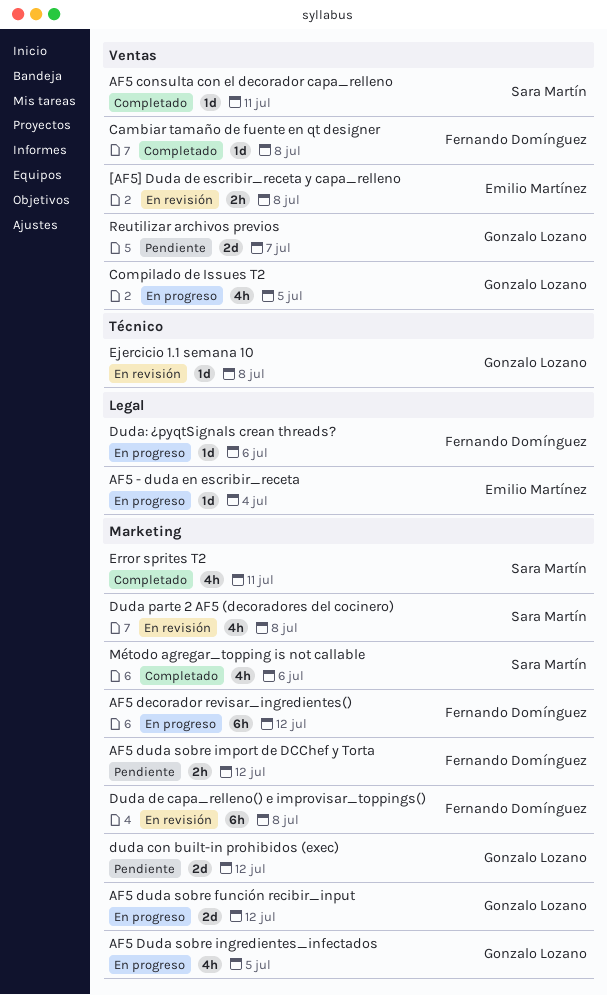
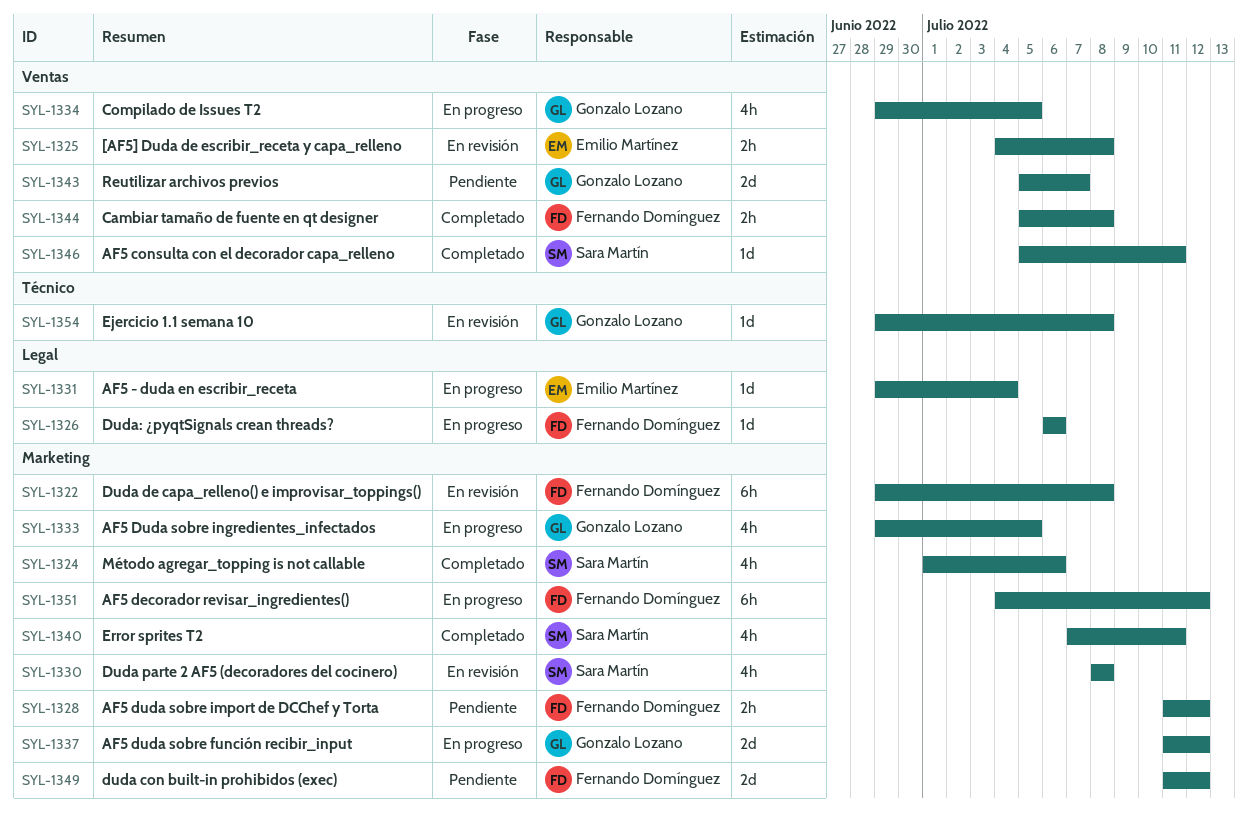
Cambiar tamaño de fuente en qt designer, estimate: 1d -> 2h
duda con built-in prohibidos (exec), owner: Gonzalo Lozano -> Fernando Domínguez

